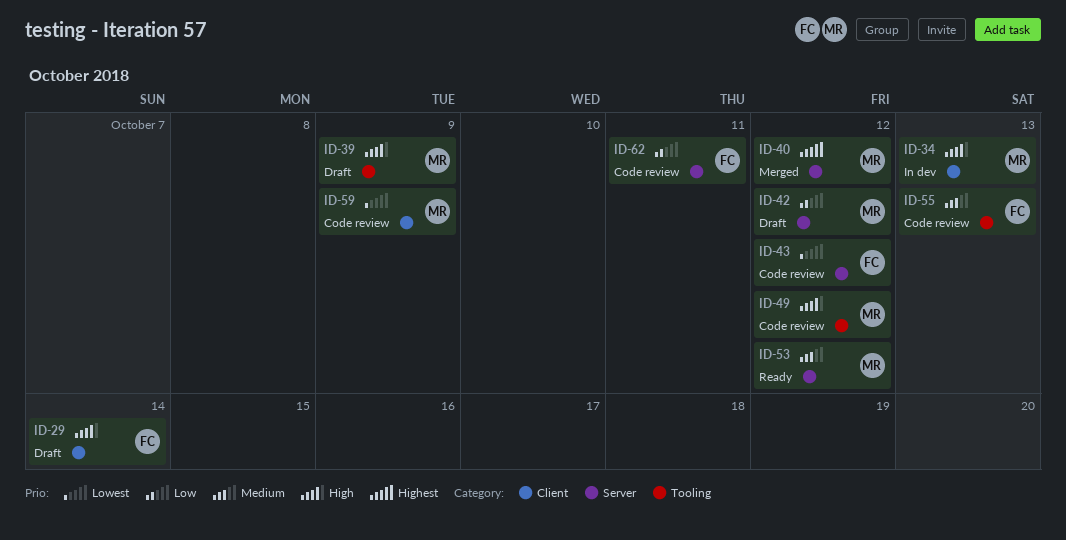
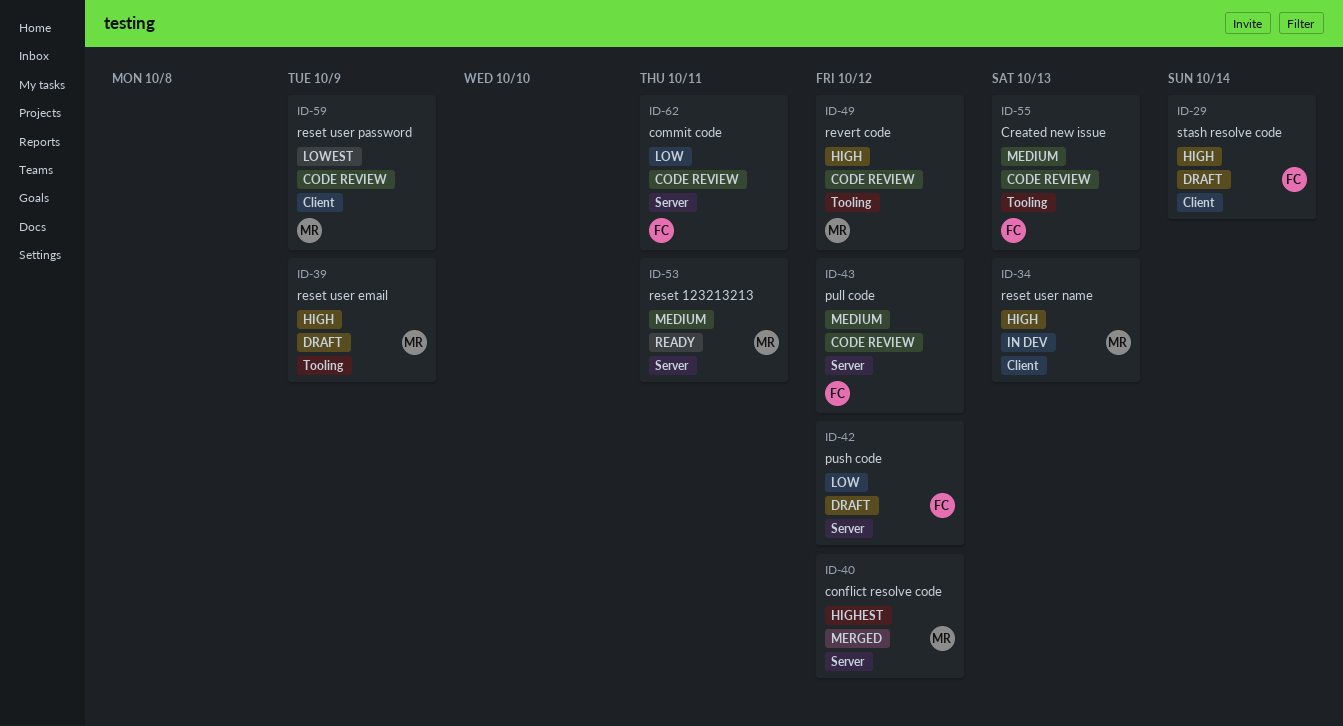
ID-42, owner: MR -> FC
ID-43, priority: Lowest -> Medium
ID-53, due: Oct 12 -> Oct 11

